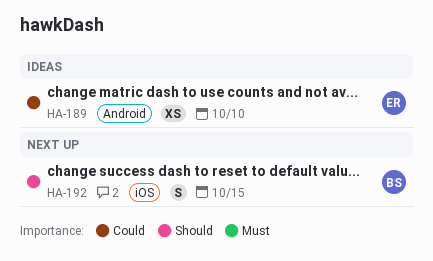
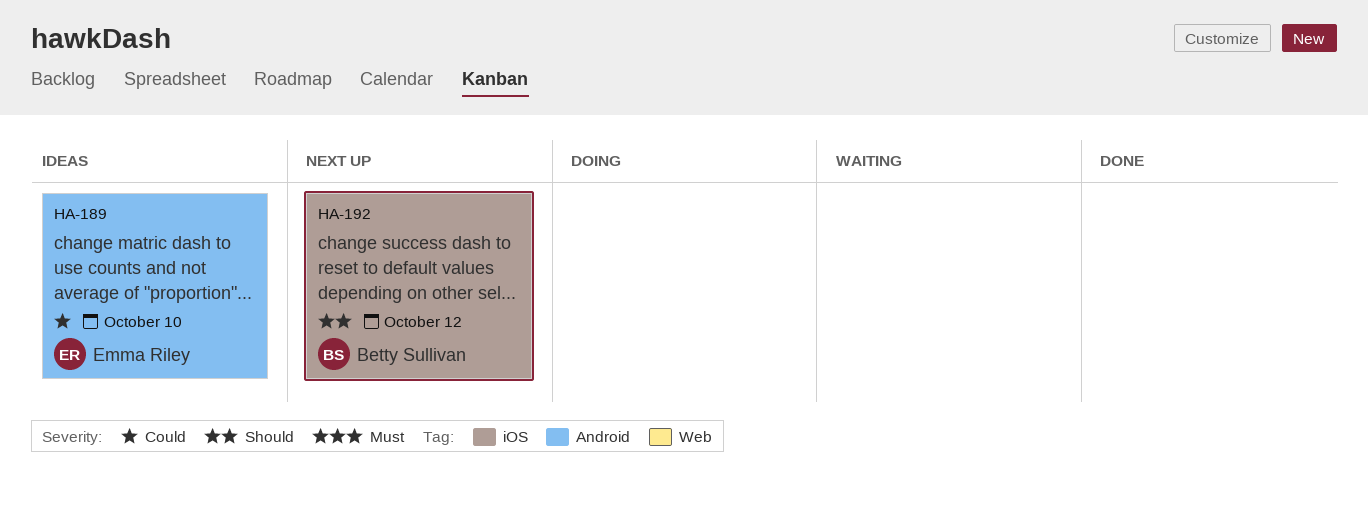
HA-192, due: Oct 15 -> Oct 12

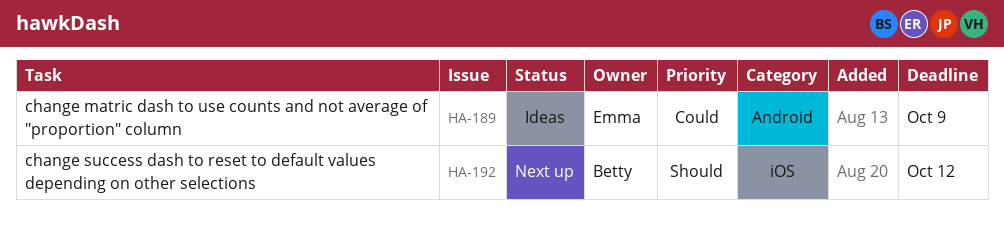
HA-189, due: Oct 10 -> Oct 9

